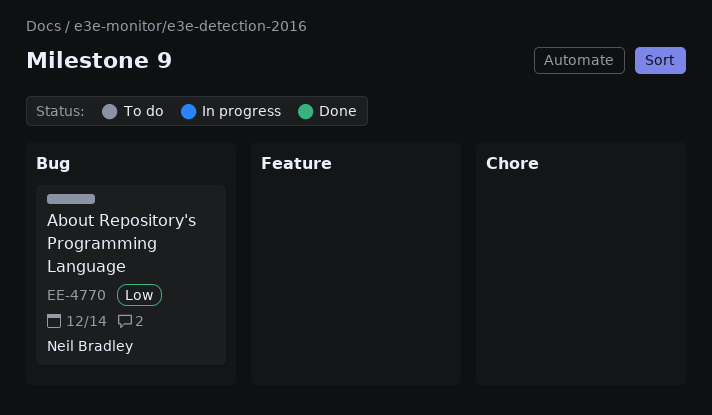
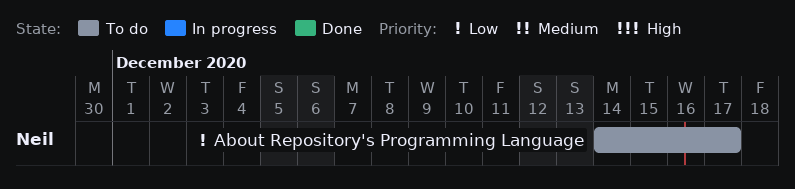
About Repository's Programming Language, due: Dec 14 -> Dec 17

